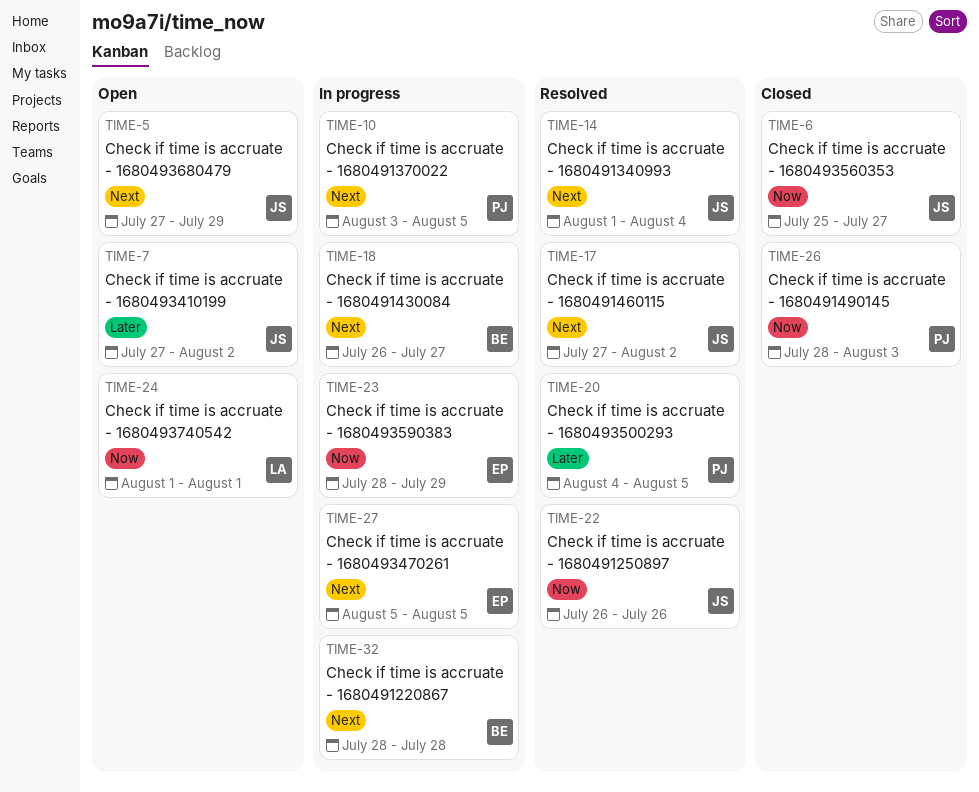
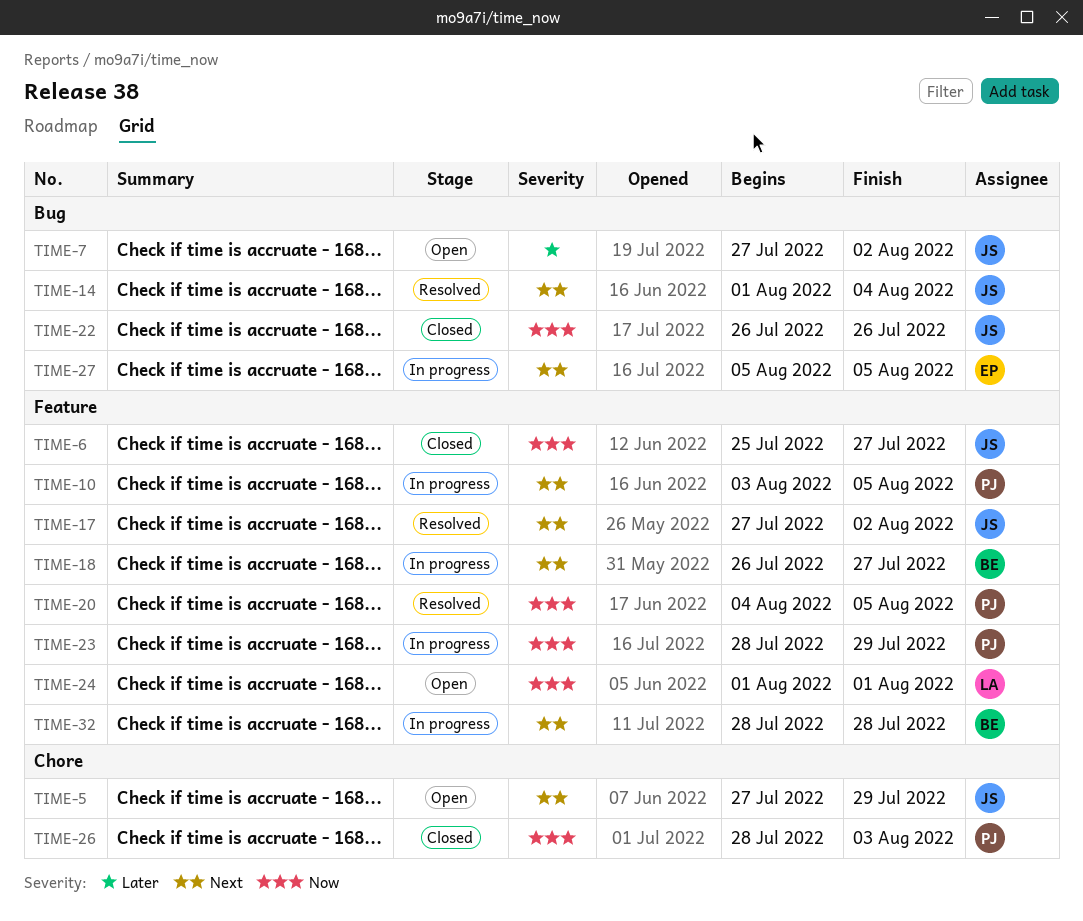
TIME-20, priority: Later -> Now
TIME-22, status: Resolved -> Closed
TIME-23, owner: EP -> PJ

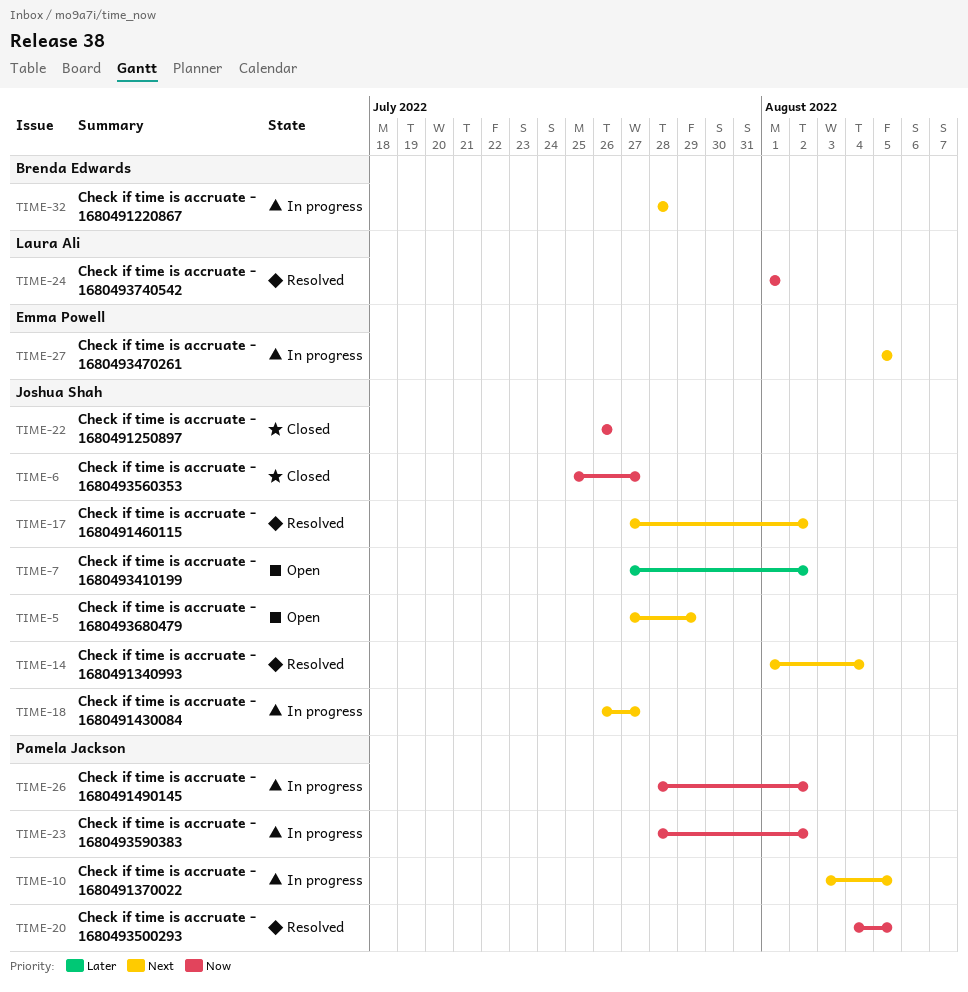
TIME-18, owner: Brenda Edwards -> Joshua Shah
TIME-23, due: Jul 29 -> Aug 2
TIME-24, status: Open -> Resolved
TIME-26, status: Closed -> In progress
TIME-26, due: Aug 3 -> Aug 2

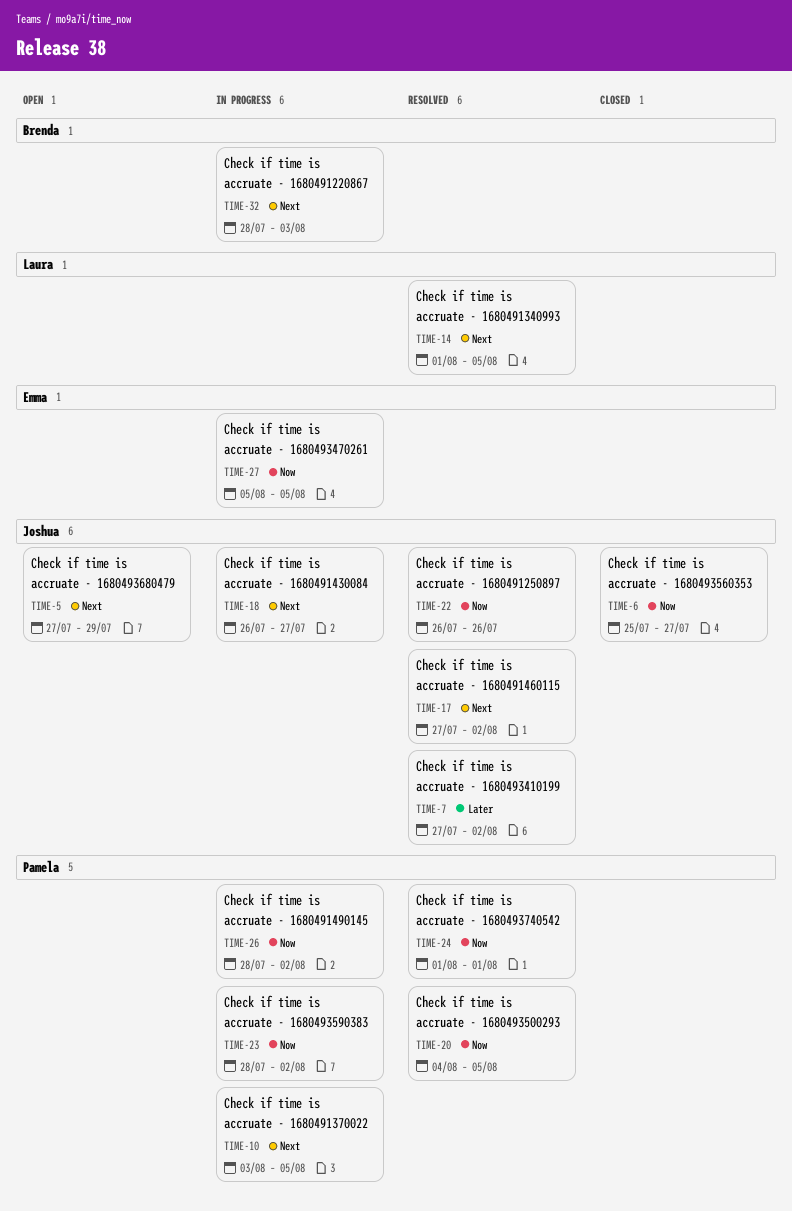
TIME-7, status: Open -> Resolved
TIME-14, owner: Joshua Shah -> Laura Ali
TIME-14, due: Aug 4 -> Aug 5
TIME-22, status: Closed -> Resolved
TIME-24, owner: Laura Ali -> Pamela Jackson
TIME-27, priority: Next -> Now
TIME-32, due: Jul 28 -> Aug 3

